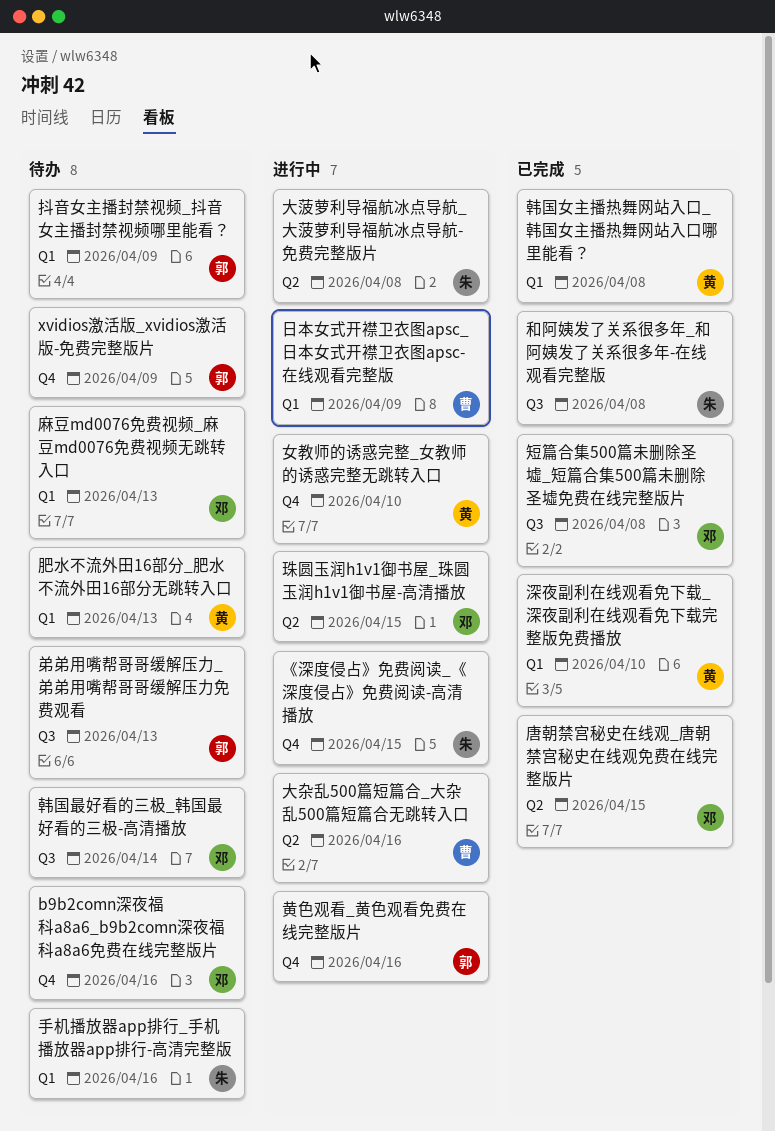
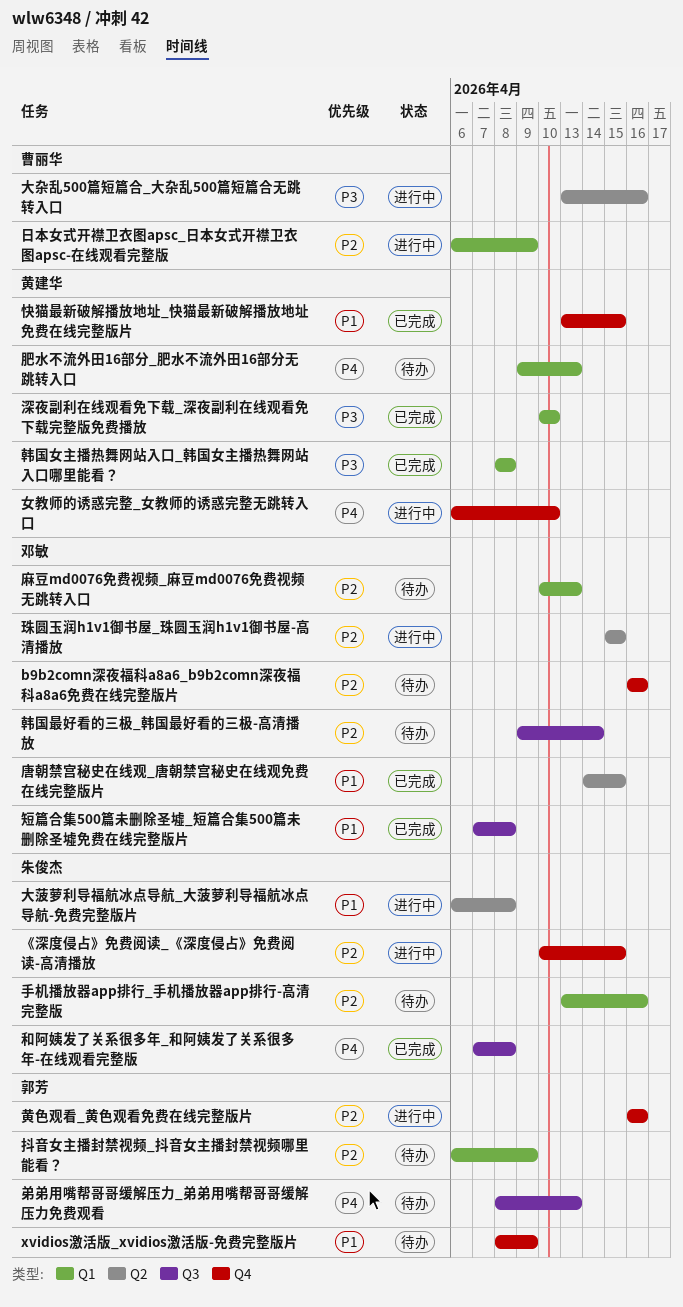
快猫最新破解播放地址_快猫最新破解播放地址免费在线完整版片: none -> present

